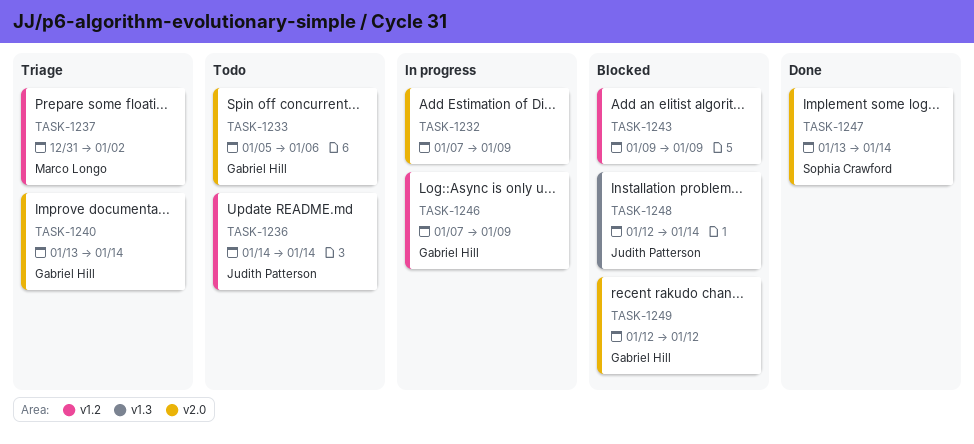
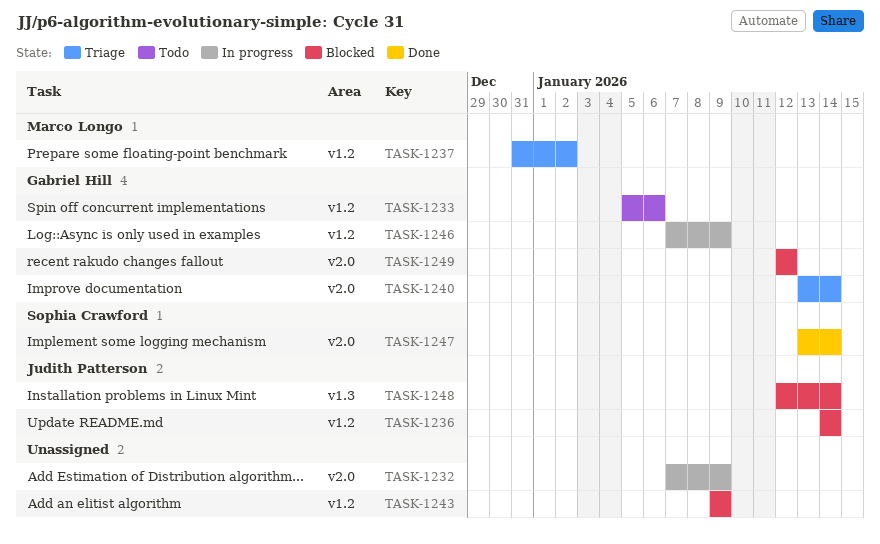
TASK-1233, label: v2.0 -> v1.2
TASK-1236, status: Todo -> Blocked

